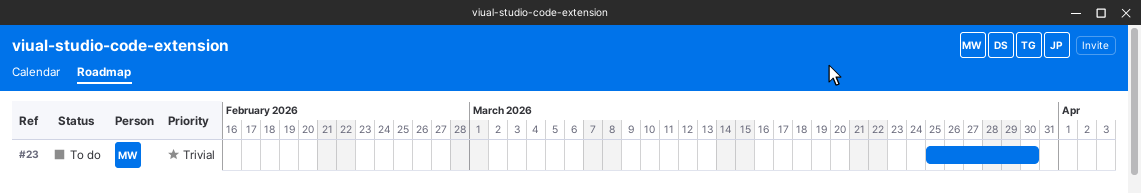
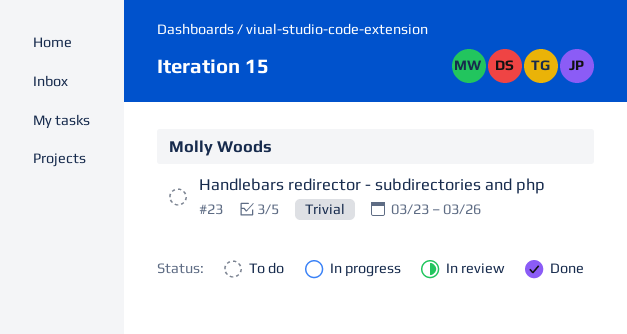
#23, start: Mar 25 -> Mar 23
#23, due: Mar 30 -> Mar 26

